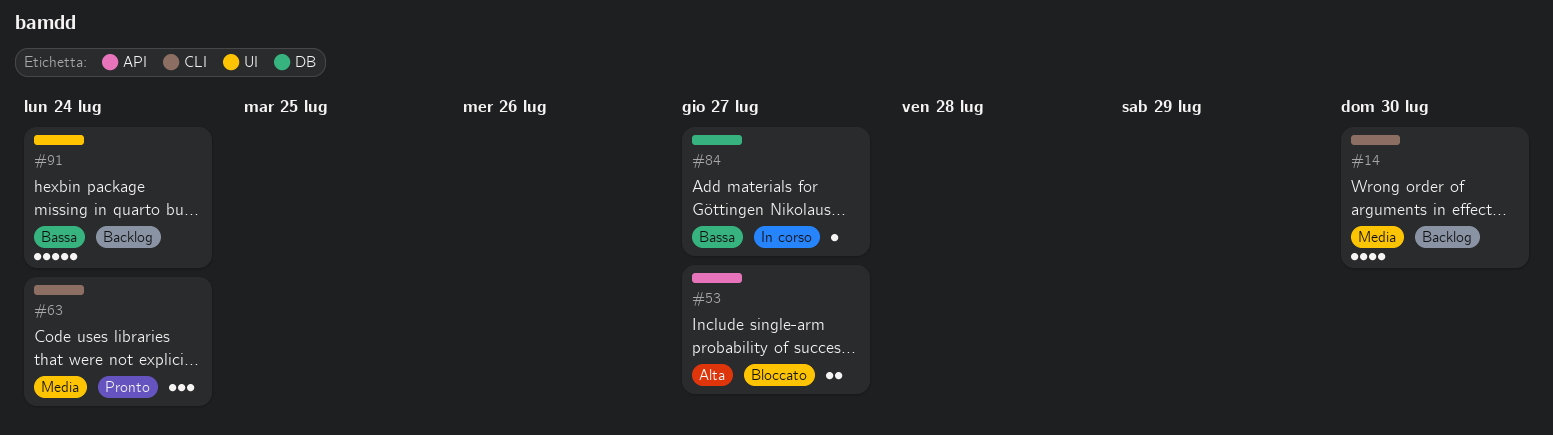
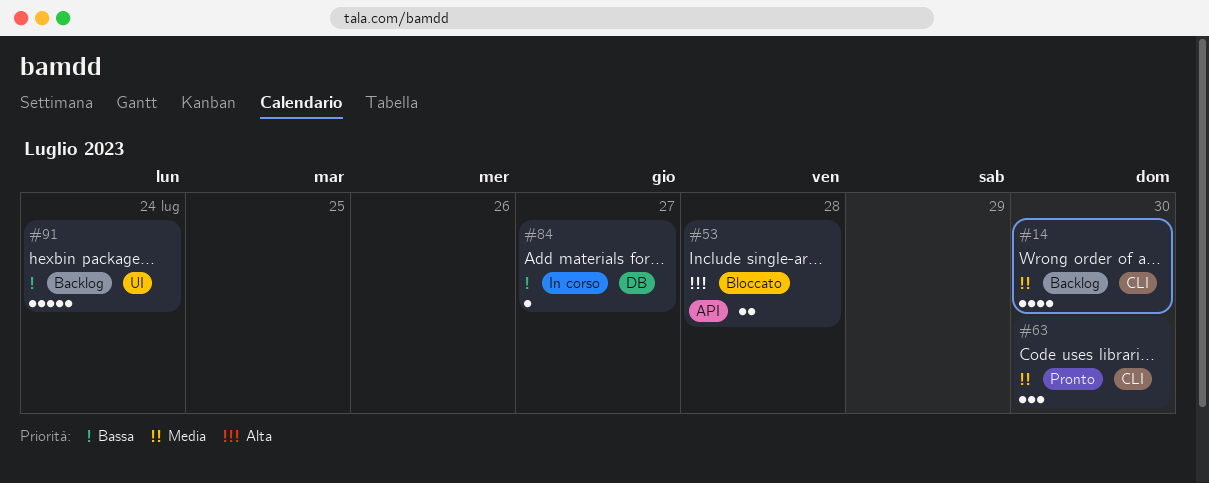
#53, due: Jul 27 -> Jul 28
#63, due: Jul 24 -> Jul 30

